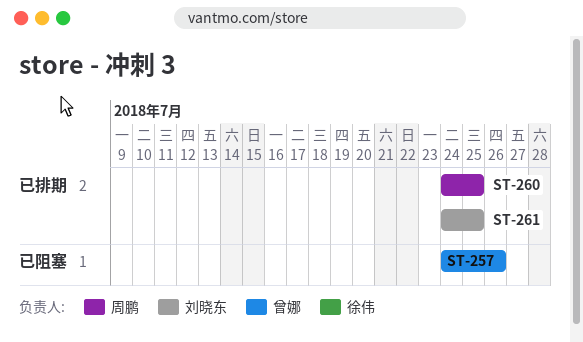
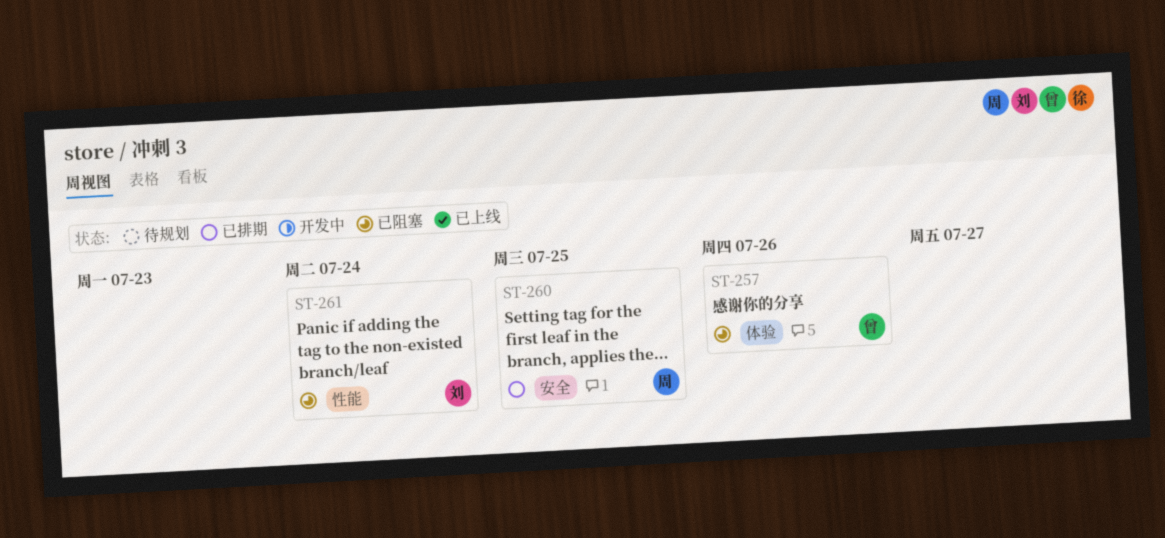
ST-261, status: 已排期 -> 已阻塞
ST-261, due: Jul 25 -> Jul 24

